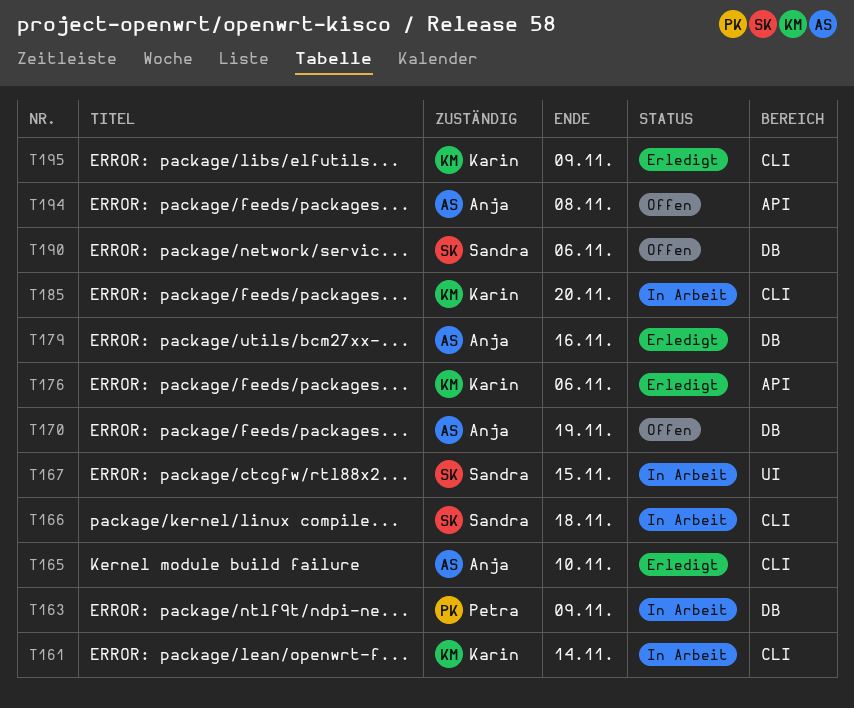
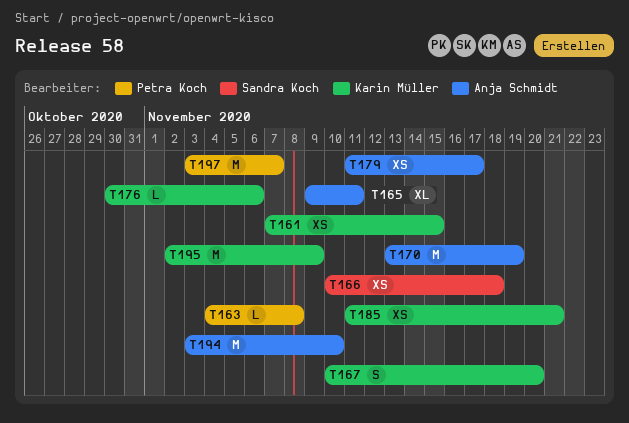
T161, due: Nov 14 -> Nov 15
T163, due: Nov 9 -> Nov 8
T165, due: Nov 10 -> Nov 11
T167, owner: Sandra Koch -> Karin Müller
T167, due: Nov 15 -> Nov 20
T179, due: Nov 16 -> Nov 17
T185, due: Nov 20 -> Nov 21
T190: present -> none
T194, due: Nov 8 -> Nov 10
T197: none -> present

